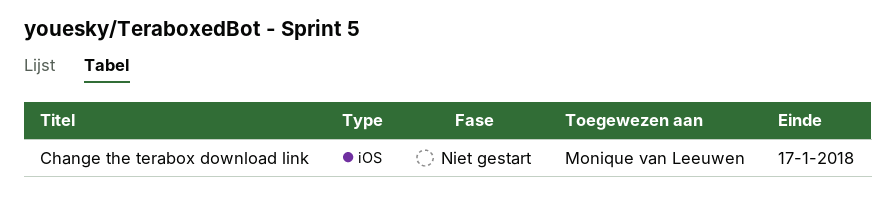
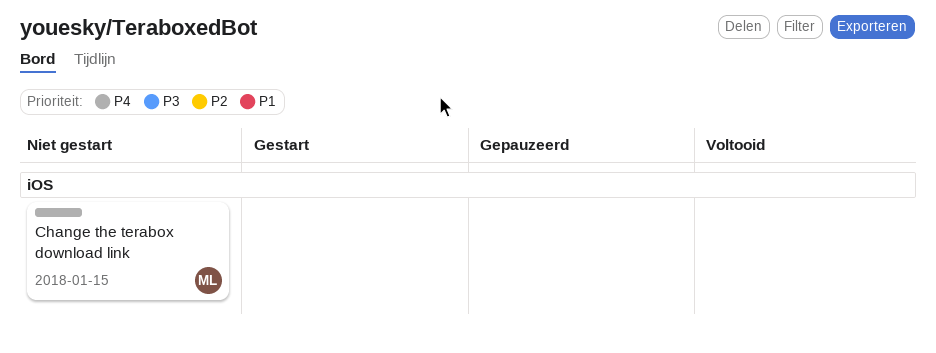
Change the terabox download link, due: Jan 17 -> Jan 15

